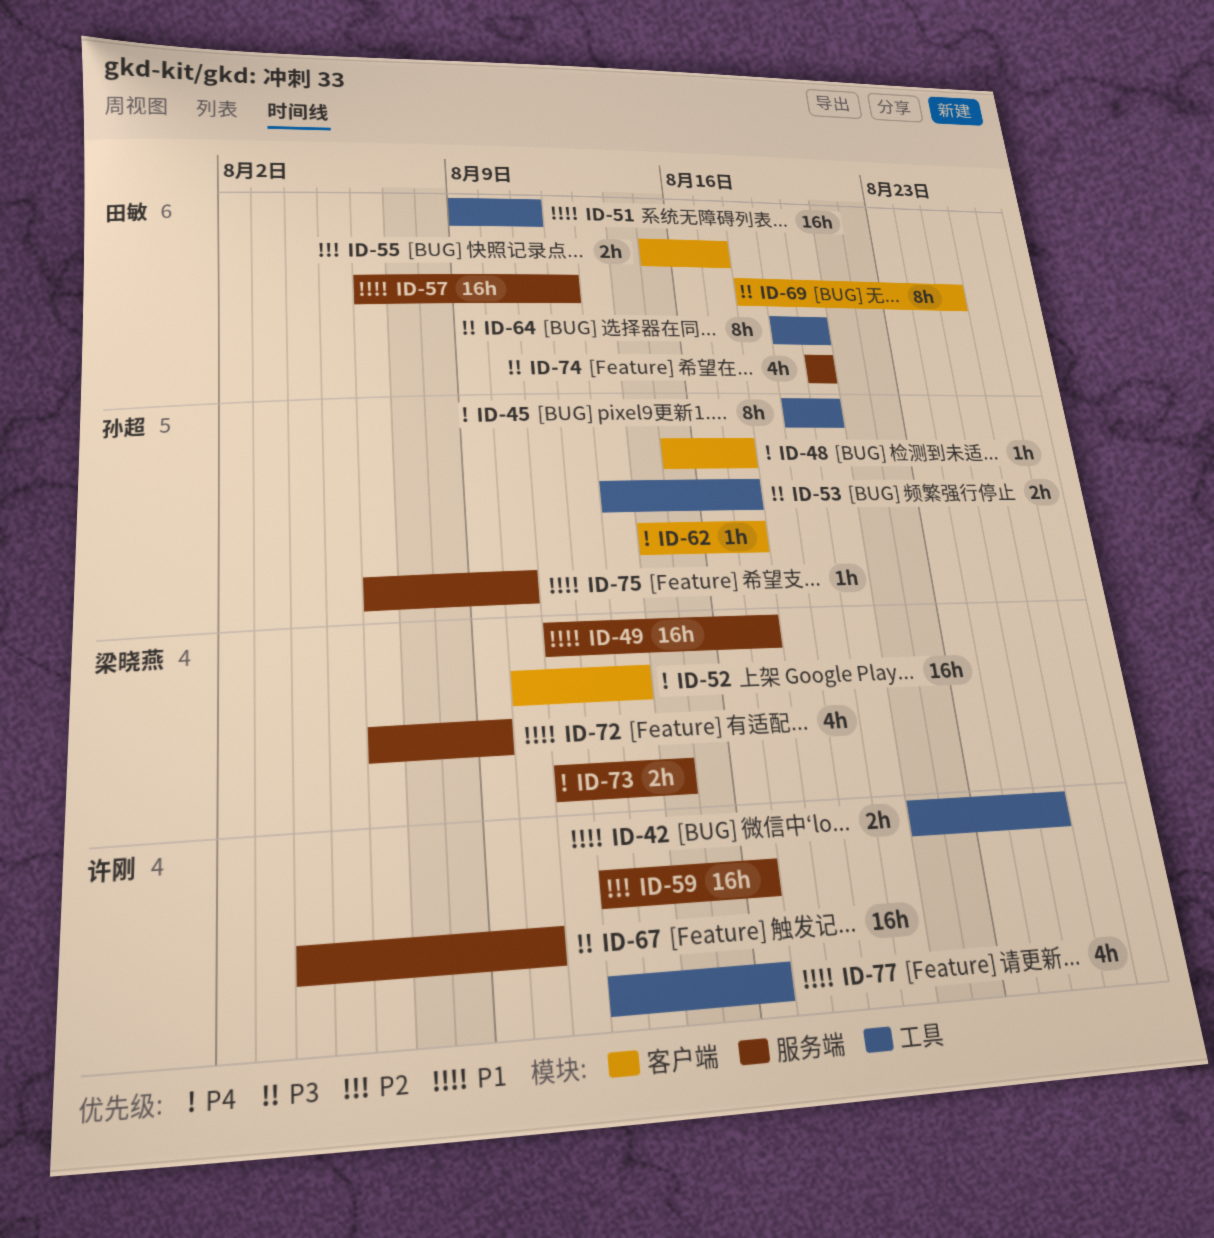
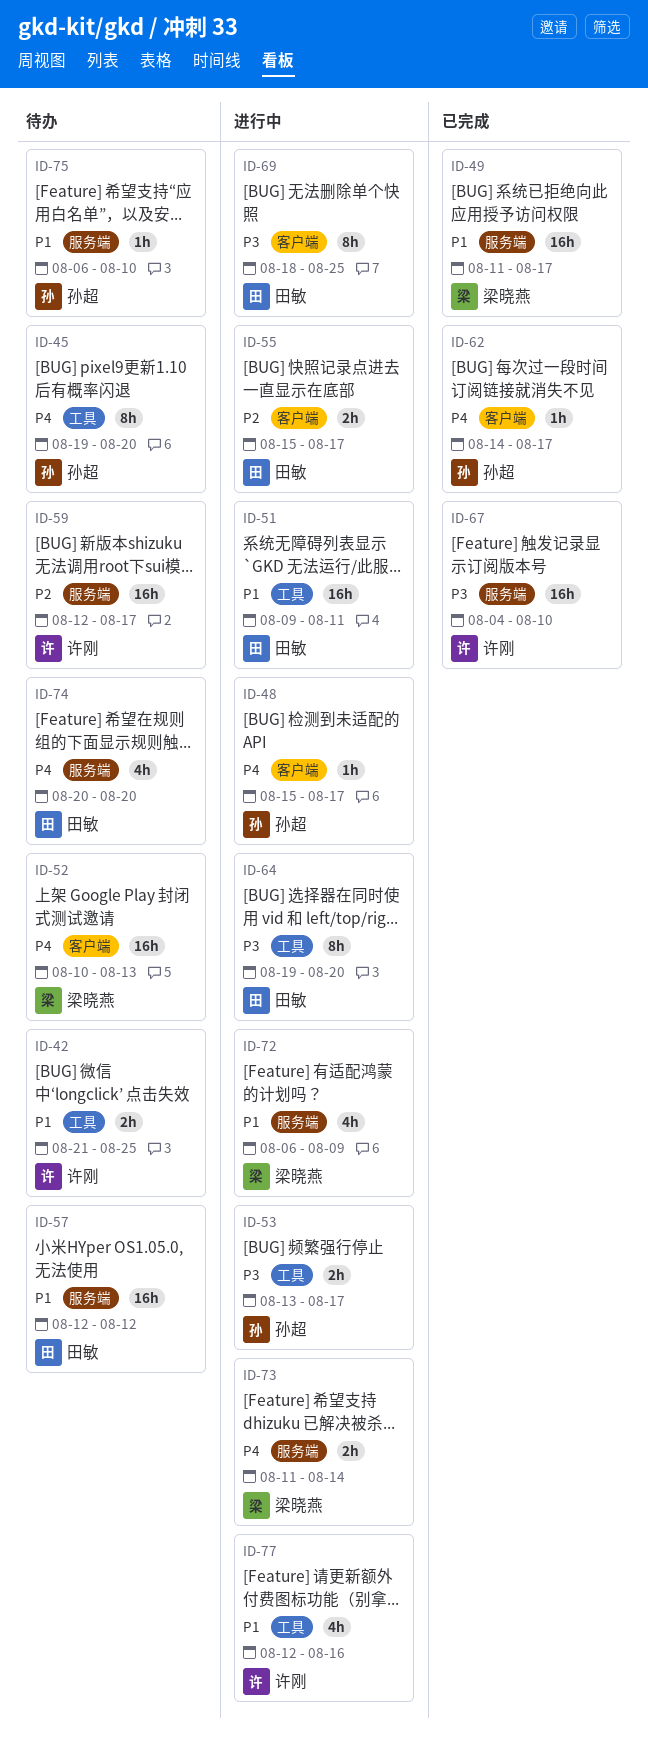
ID-57, start: Aug 6 -> Aug 12
ID-59, due: Aug 16 -> Aug 17
ID-74, priority: P3 -> P4

